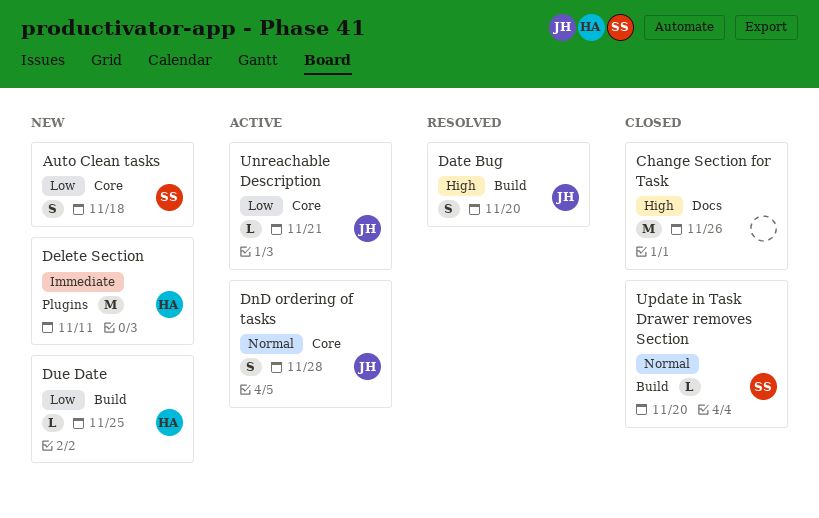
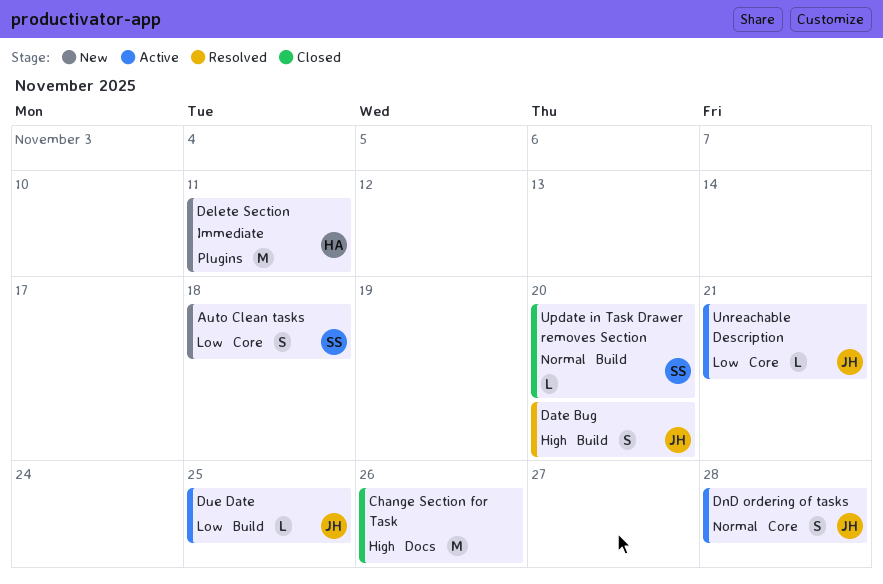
Due Date, status: New -> Active
Due Date, owner: HA -> JH

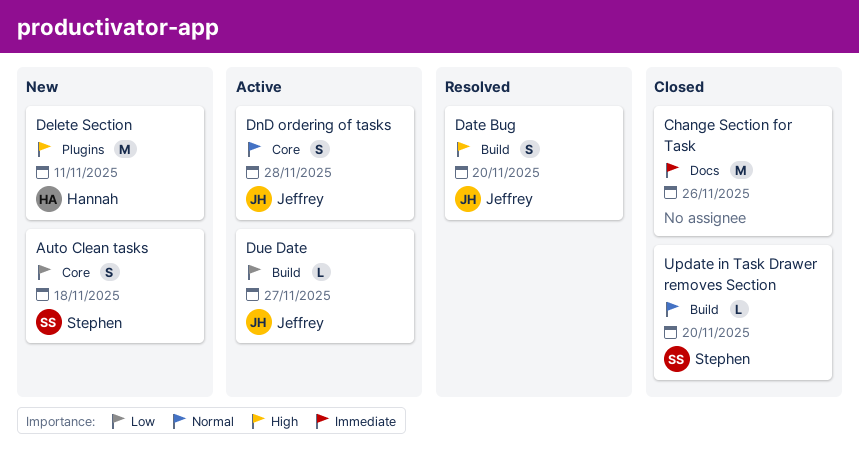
Change Section for Task, priority: High -> Immediate
Delete Section, priority: Immediate -> High
Due Date, due: Nov 25 -> Nov 27
Unreachable Description: present -> none

